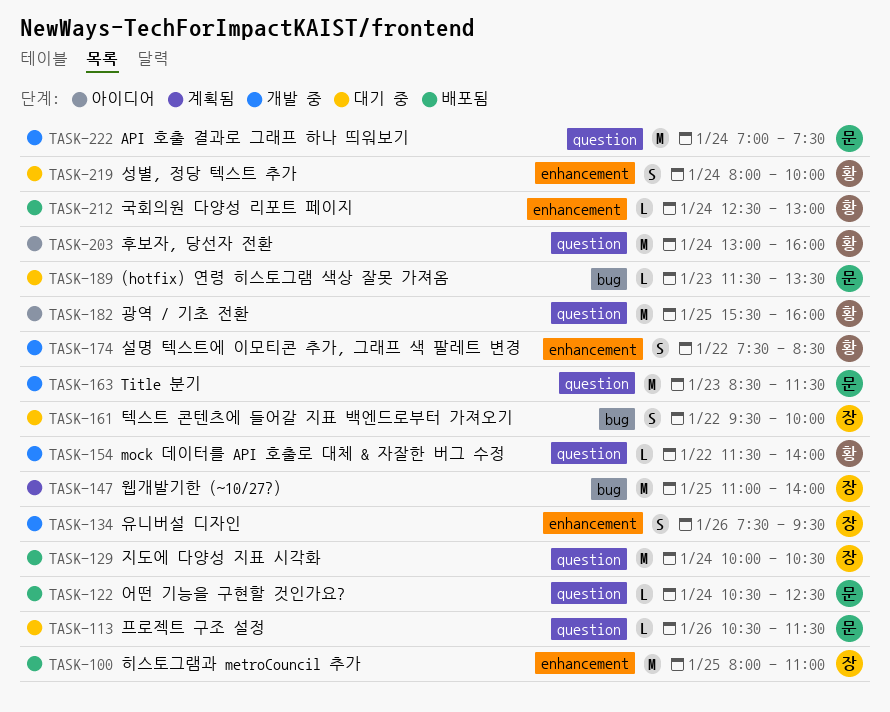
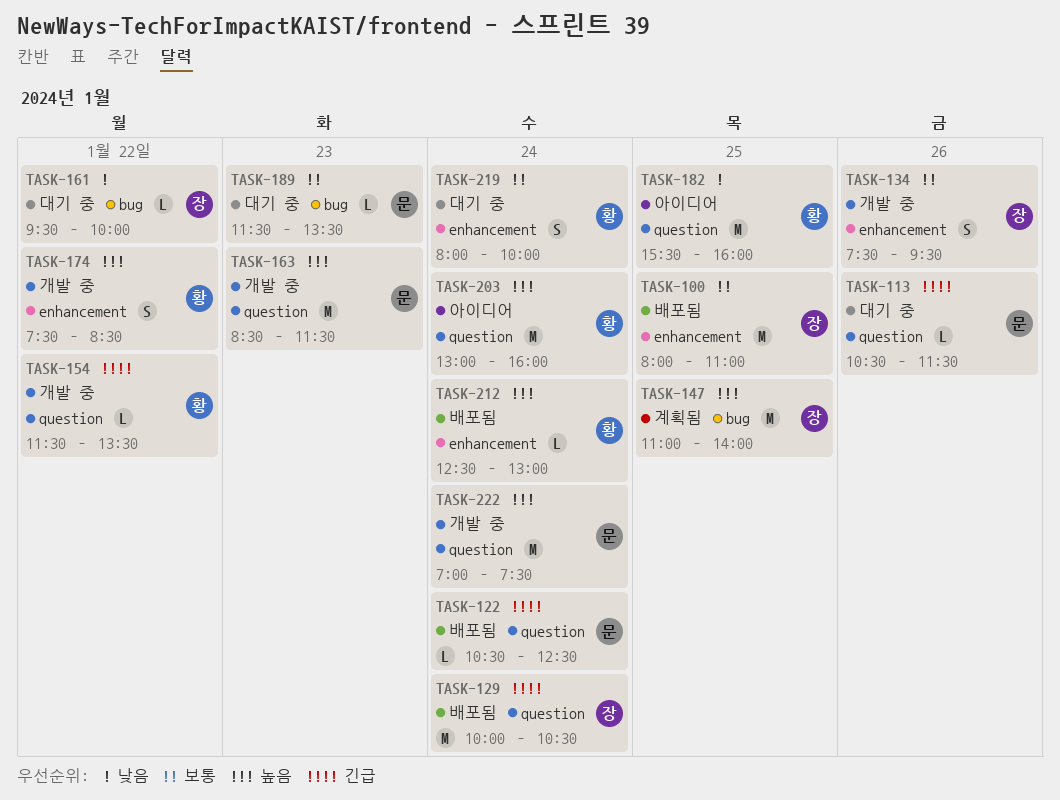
TASK-154, ends: 14:00 -> 13:30
TASK-161, estimate: S -> L

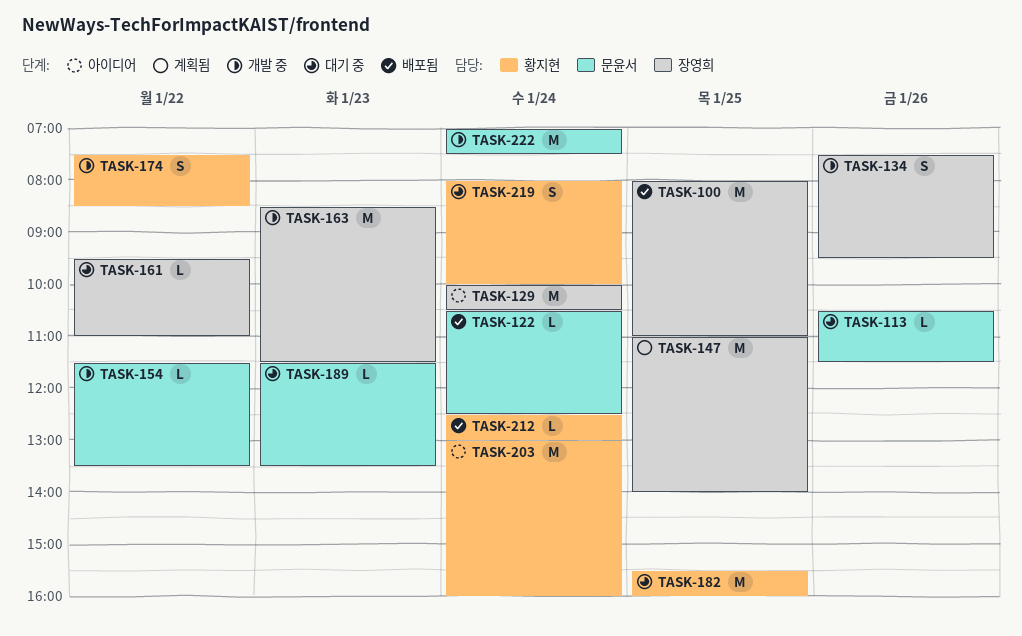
TASK-129, status: 배포됨 -> 아이디어
TASK-154, owner: 황지현 -> 문윤서
TASK-161, ends: 10:00 -> 11:00
TASK-163, owner: 문윤서 -> 장영희
TASK-182, status: 아이디어 -> 대기 중

